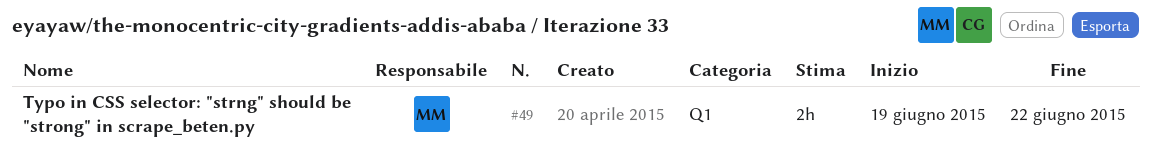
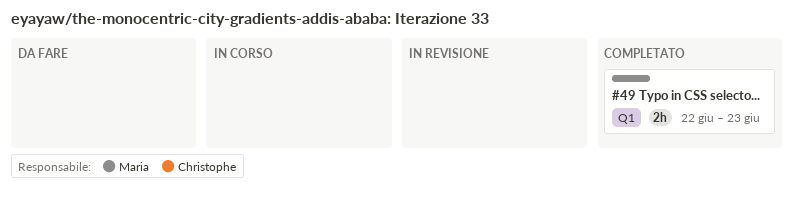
#49, start: Jun 19 -> Jun 22
#49, due: Jun 22 -> Jun 23

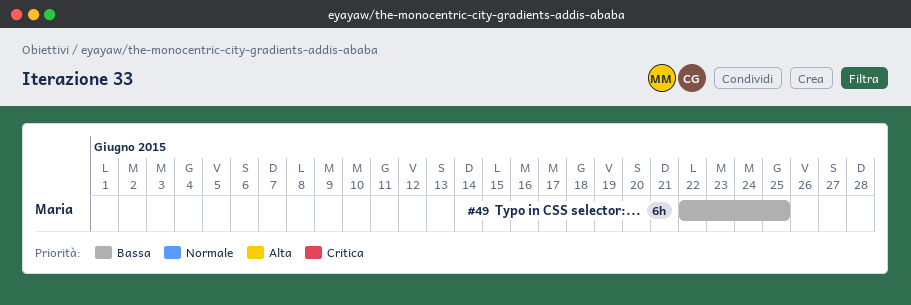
#49, estimate: 2h -> 6h
#49, due: Jun 23 -> Jun 25

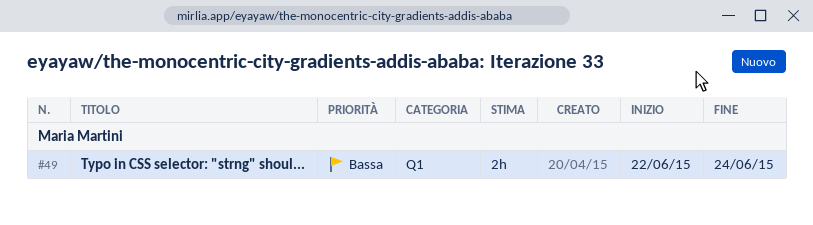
#49, estimate: 6h -> 2h
#49, due: Jun 25 -> Jun 24

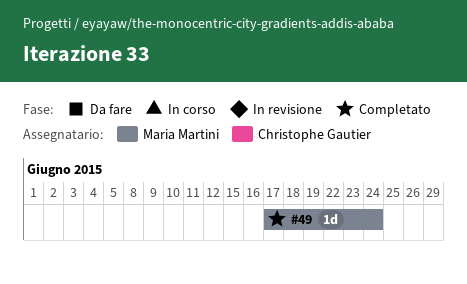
#49, estimate: 2h -> 1d
#49, start: Jun 22 -> Jun 17

